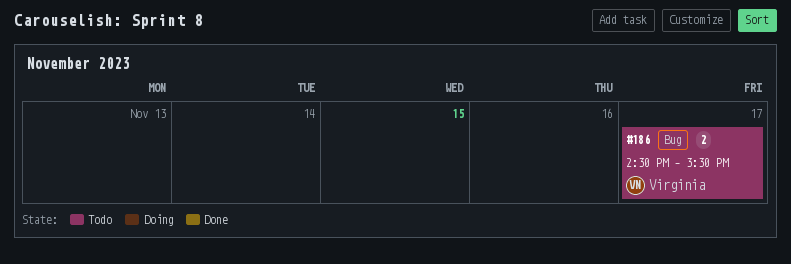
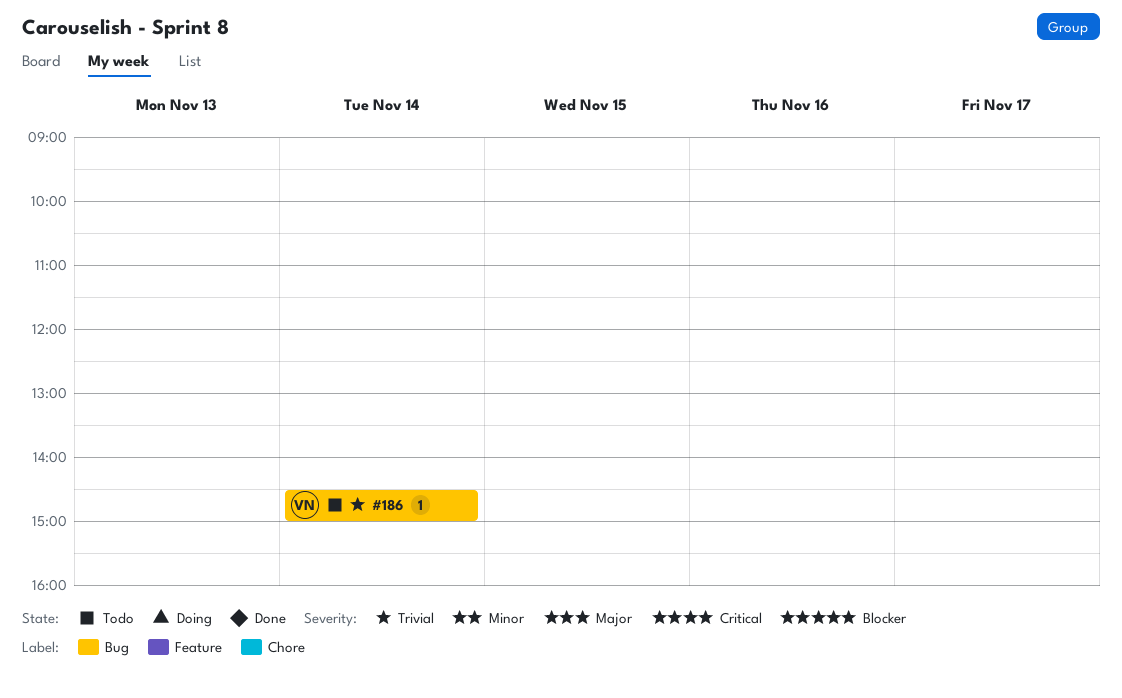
#186, estimate: 2 -> 1
#186, day: Nov 17 -> Nov 14
#186, ends: 15:30 -> 15:00

